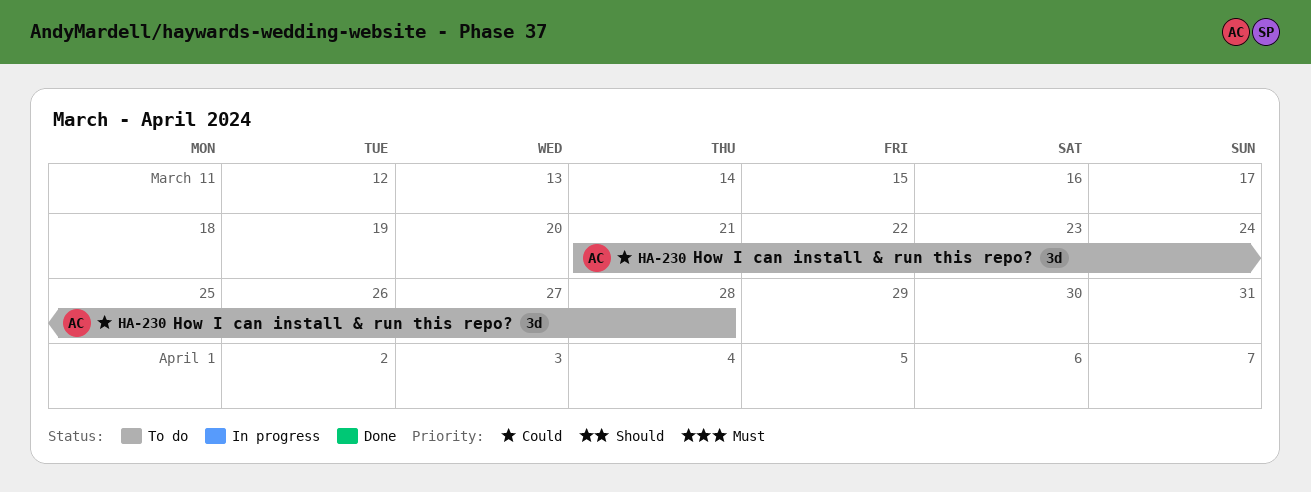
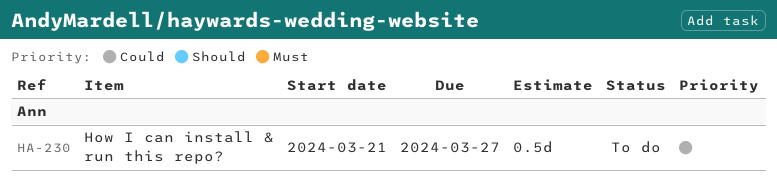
HA-230, estimate: 3d -> 0.5d
HA-230, due: Mar 28 -> Mar 27

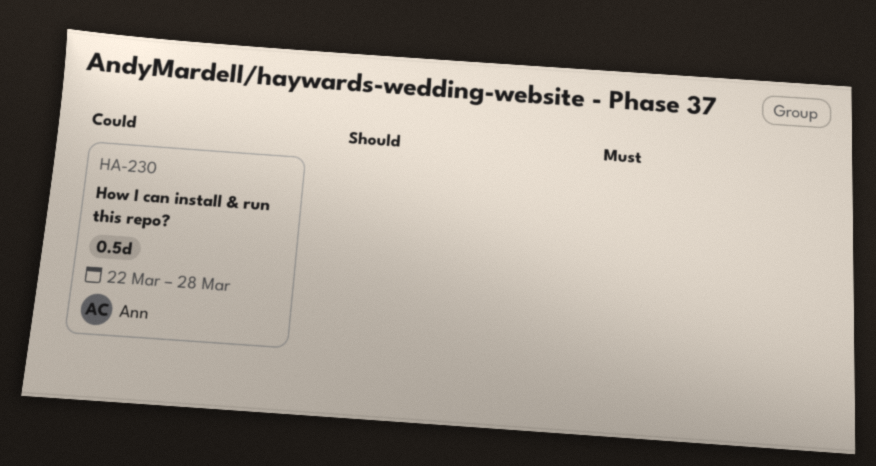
HA-230, start: Mar 21 -> Mar 22
HA-230, due: Mar 27 -> Mar 28

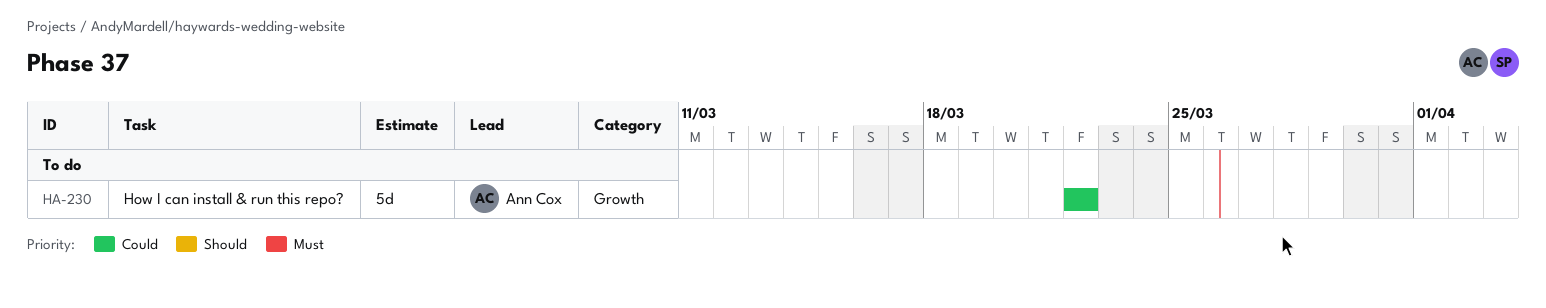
HA-230, estimate: 0.5d -> 5d
HA-230, due: Mar 28 -> Mar 22

